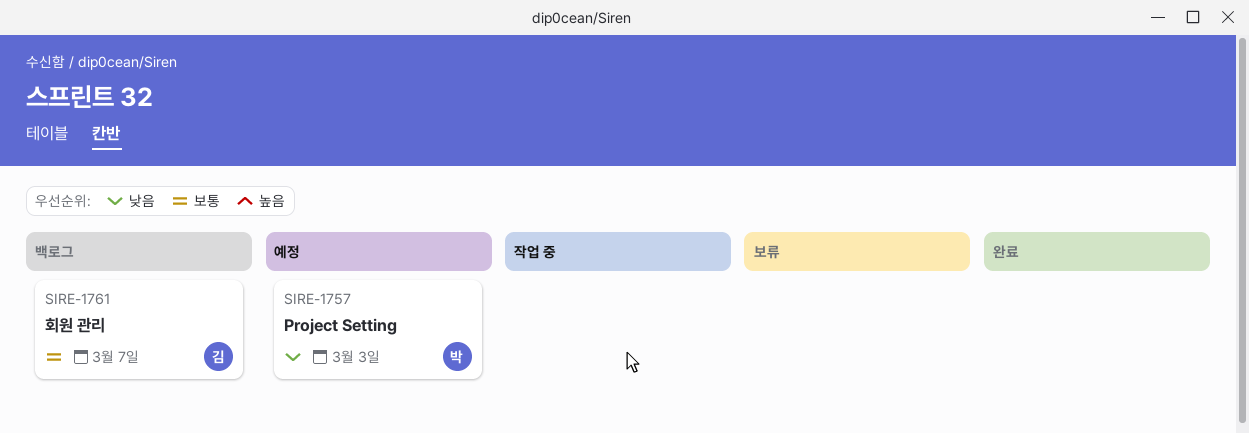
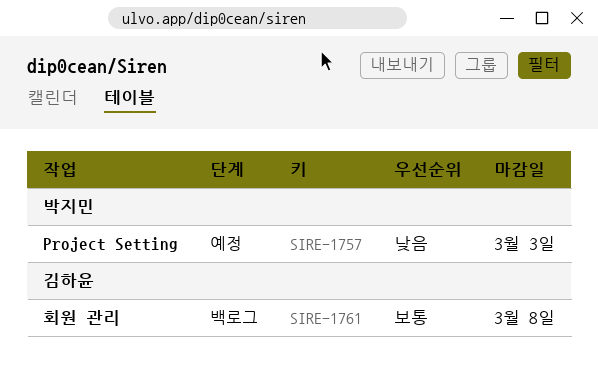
SIRE-1761, due: Mar 7 -> Mar 8

